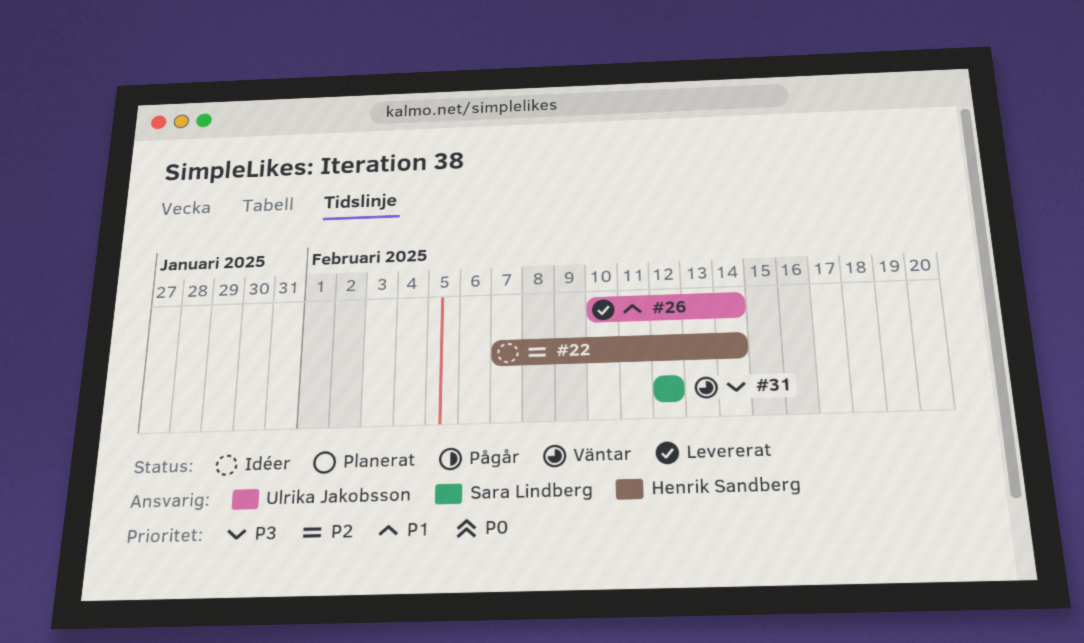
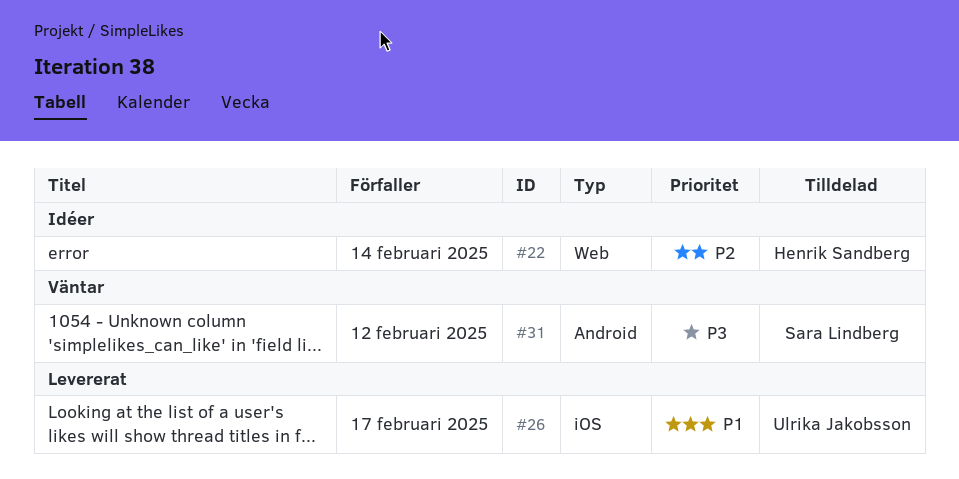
#26, due: Feb 14 -> Feb 17

